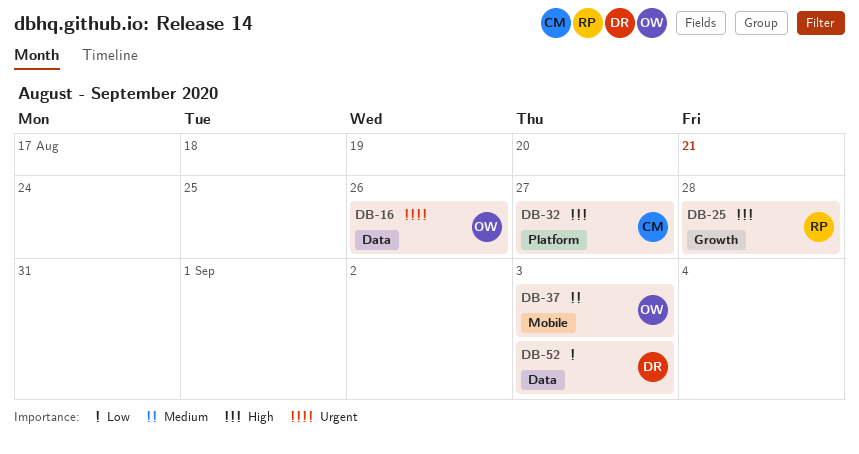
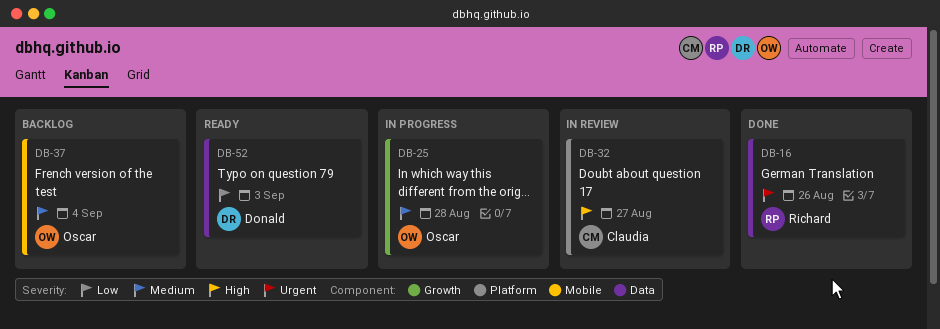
DB-16, owner: Oscar -> Richard
DB-25, owner: Richard -> Oscar
DB-25, priority: High -> Medium
DB-37, due: Sep 3 -> Sep 4

